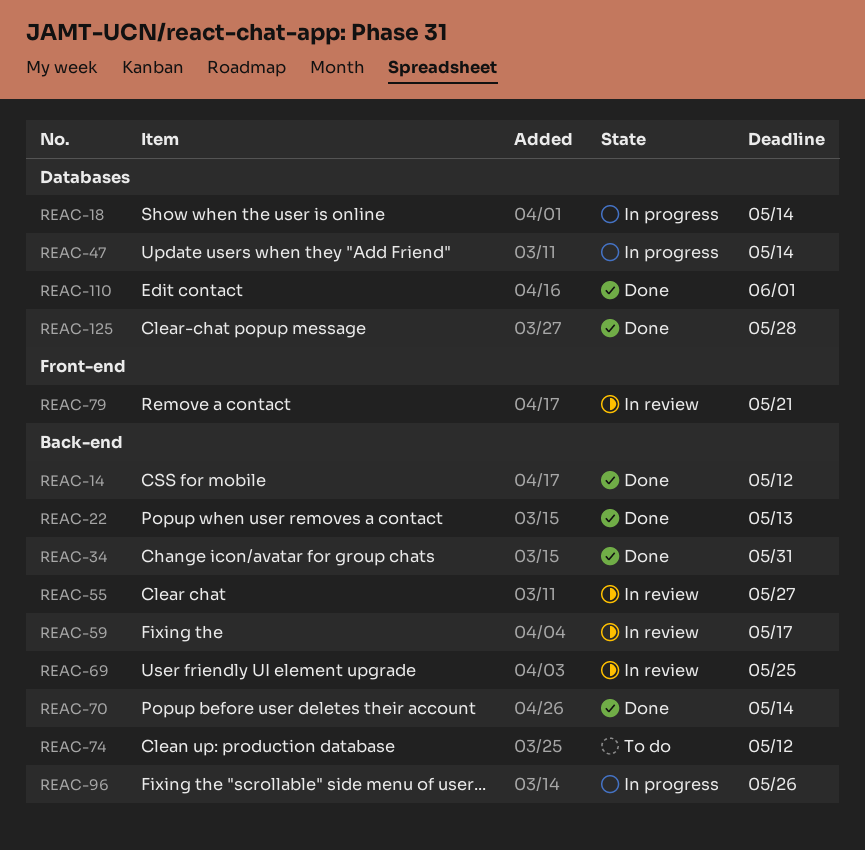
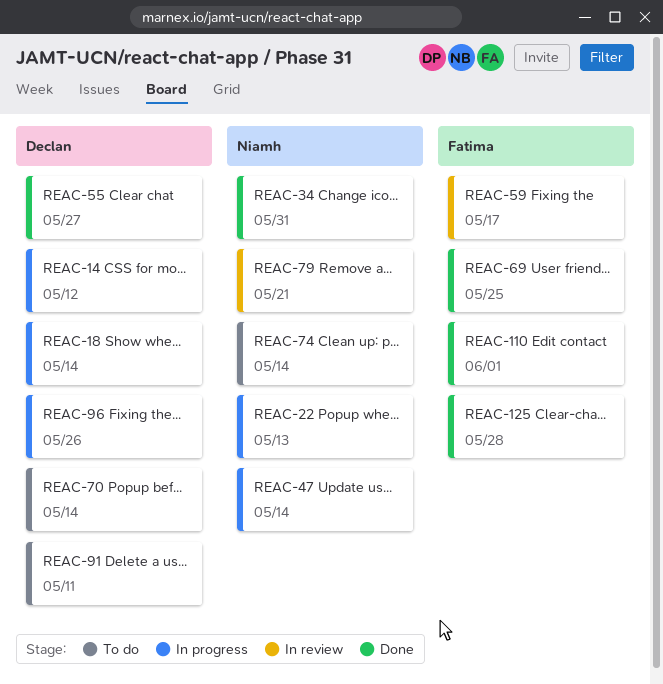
REAC-14, status: Done -> In progress
REAC-22, status: Done -> In progress
REAC-55, status: In review -> Done
REAC-69, status: In review -> Done
REAC-70, status: Done -> To do
REAC-74, due: May 12 -> May 14
REAC-91: none -> present

